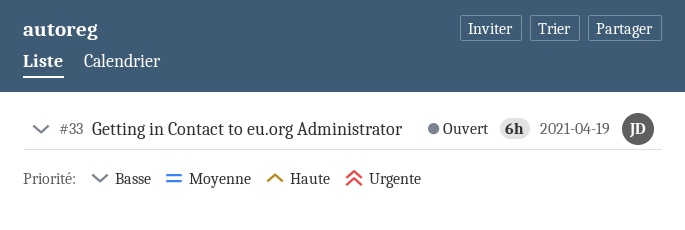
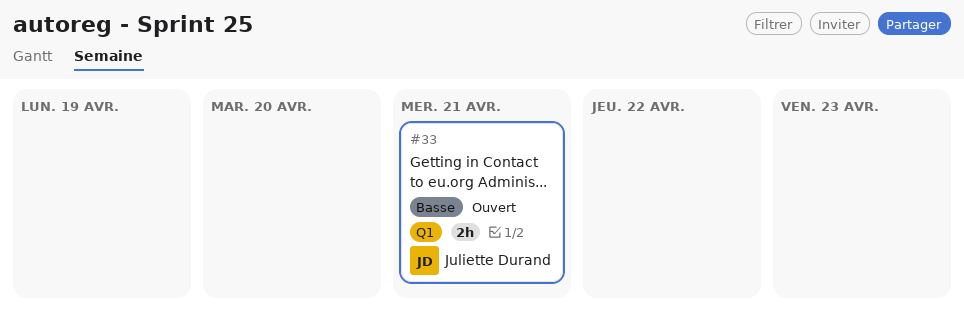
#33, estimate: 6h -> 2h
#33, due: Apr 19 -> Apr 21

